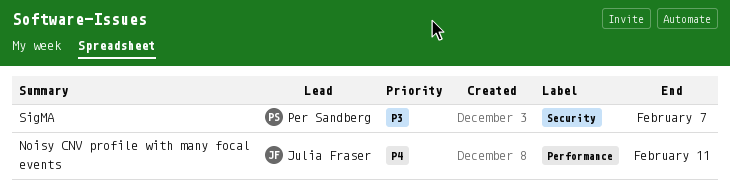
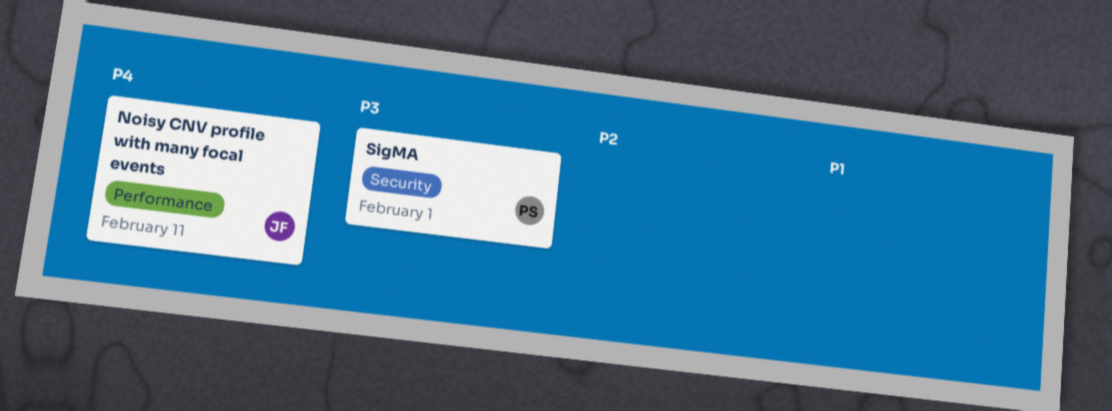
SigMA, due: Feb 7 -> Feb 1

